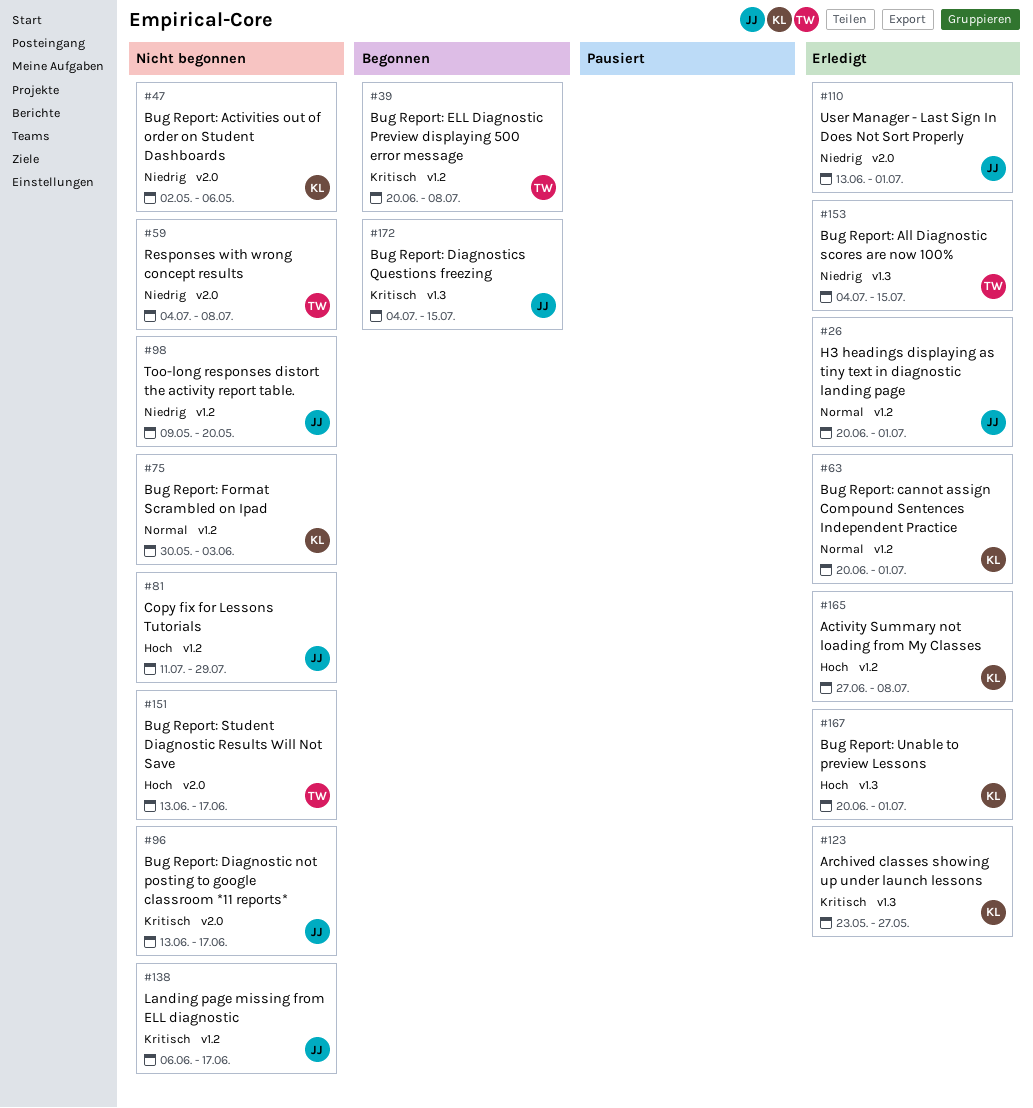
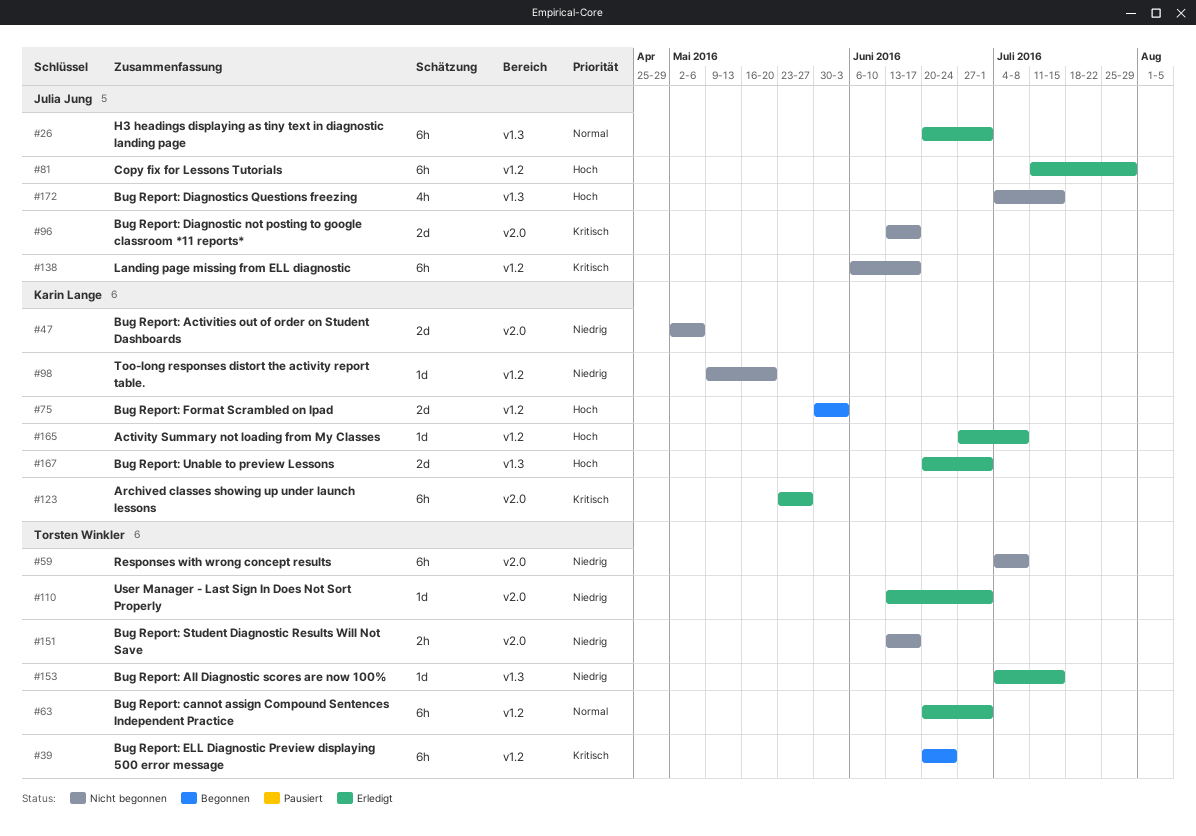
#26, label: v1.2 -> v1.3
#39, due: Jul 8 -> Jun 24
#63, owner: Karin Lange -> Torsten Winkler
#75, status: Nicht begonnen -> Begonnen
#75, priority: Normal -> Hoch
#81, status: Nicht begonnen -> Erledigt
#98, owner: Julia Jung -> Karin Lange
#110, owner: Julia Jung -> Torsten Winkler
#123, label: v1.3 -> v2.0
#151, priority: Hoch -> Niedrig
#172, status: Begonnen -> Nicht begonnen
#172, priority: Kritisch -> Hoch

